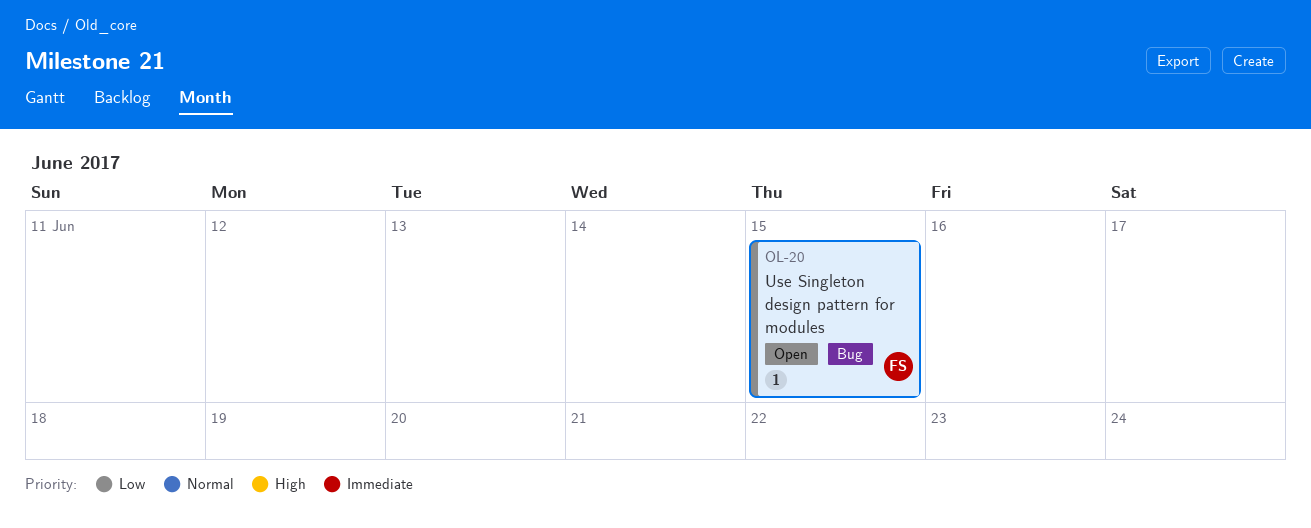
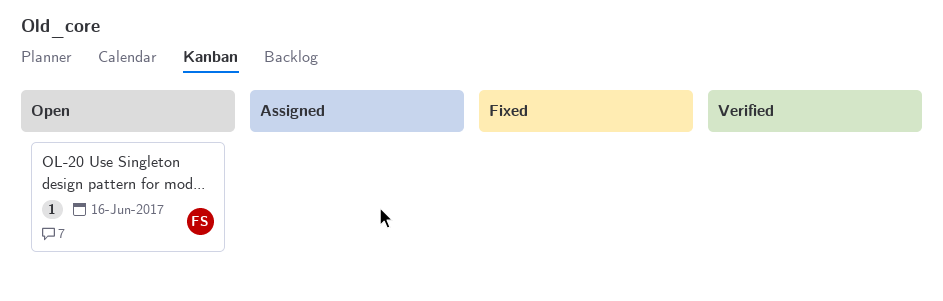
OL-20, due: Jun 15 -> Jun 16

